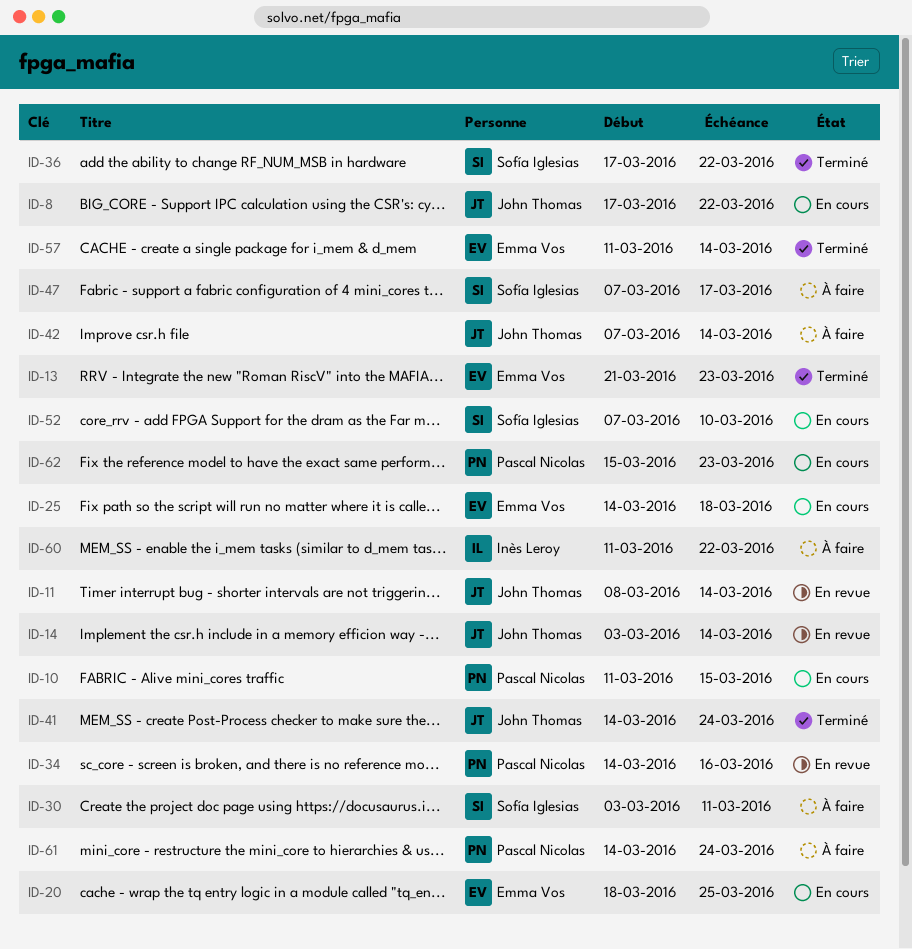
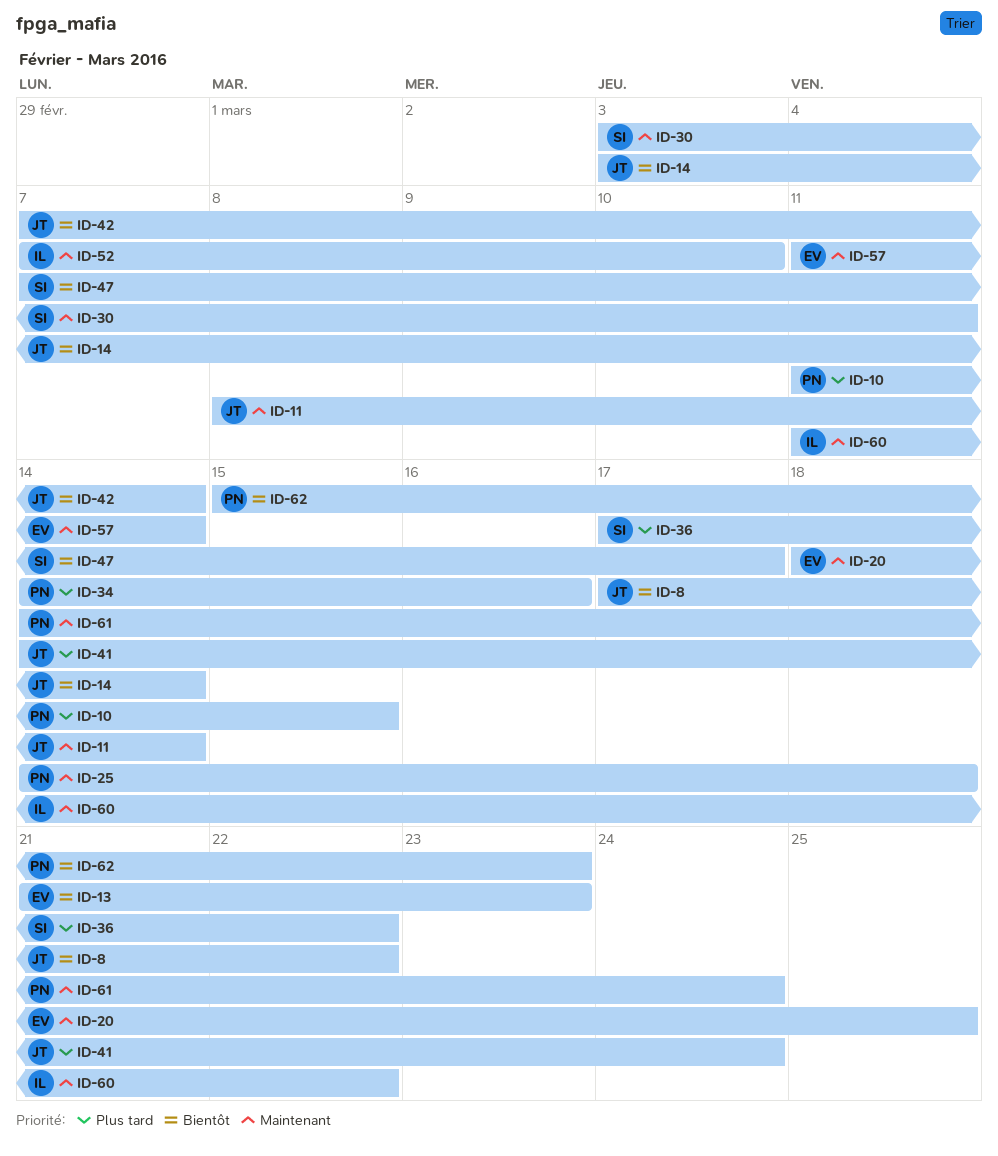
ID-25, owner: Emma Vos -> Pascal Nicolas
ID-52, owner: Sofía Iglesias -> Inès Leroy

